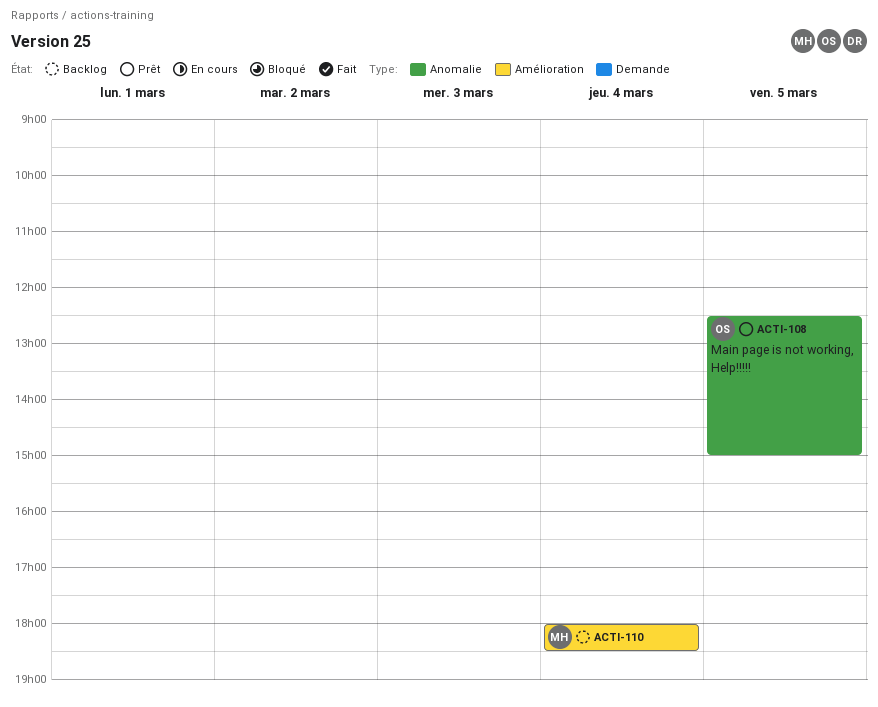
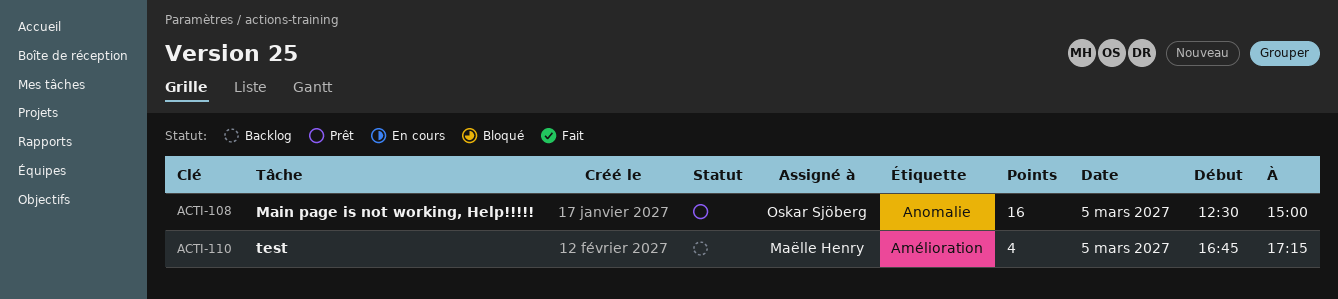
ACTI-110, day: Mar 4 -> Mar 5
ACTI-110, begins: 18:00 -> 16:45
ACTI-110, ends: 18:30 -> 17:15

